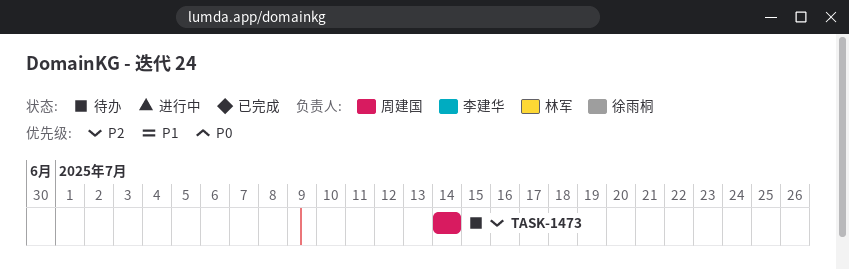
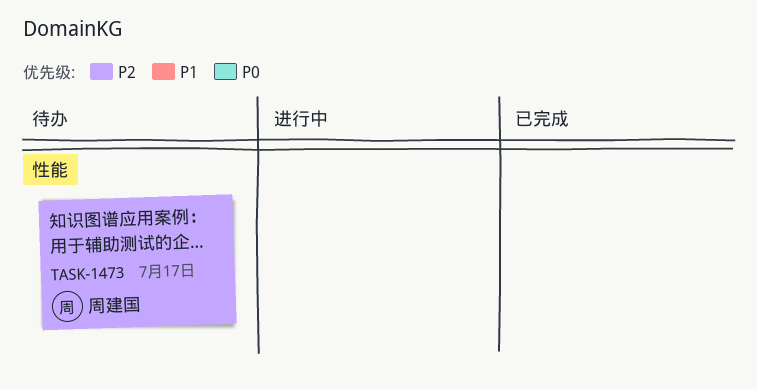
TASK-1473, due: Jul 14 -> Jul 17

